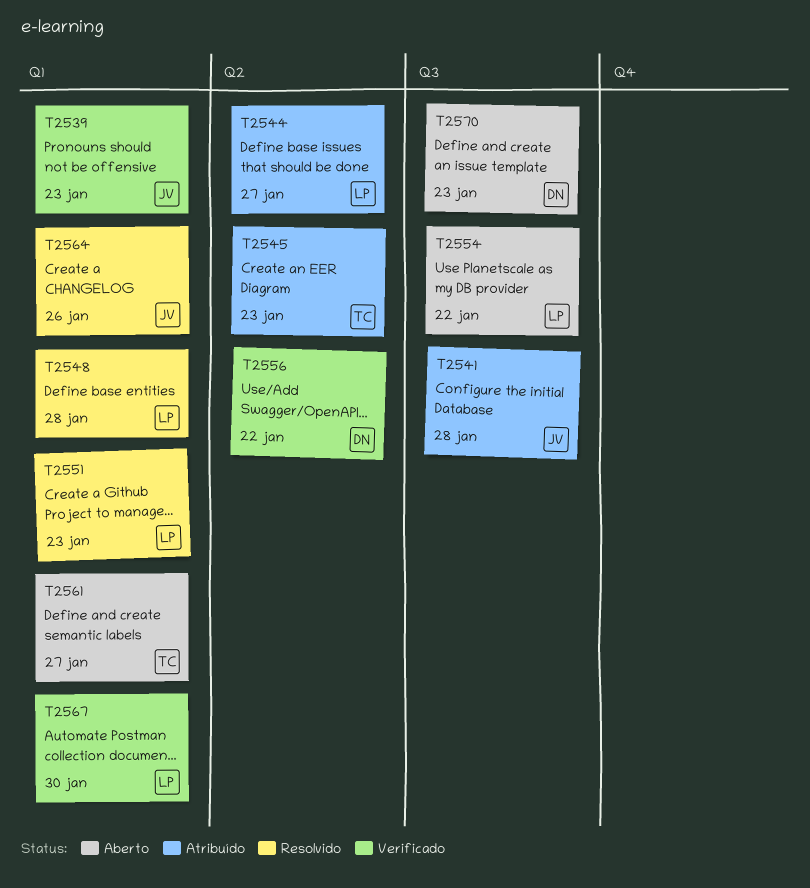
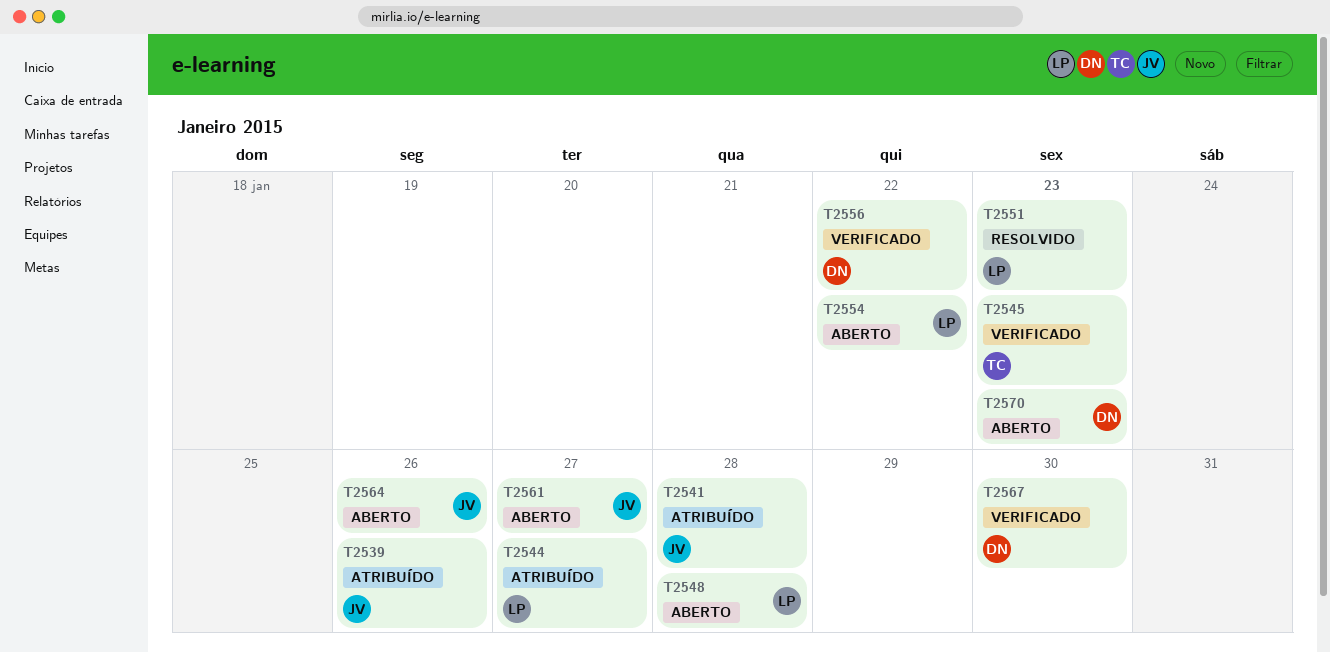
T2539, status: Verificado -> Atribuído
T2539, due: Jan 23 -> Jan 26
T2545, status: Atribuído -> Verificado
T2548, status: Resolvido -> Aberto
T2561, owner: TC -> JV
T2564, status: Resolvido -> Aberto
T2567, owner: LP -> DN

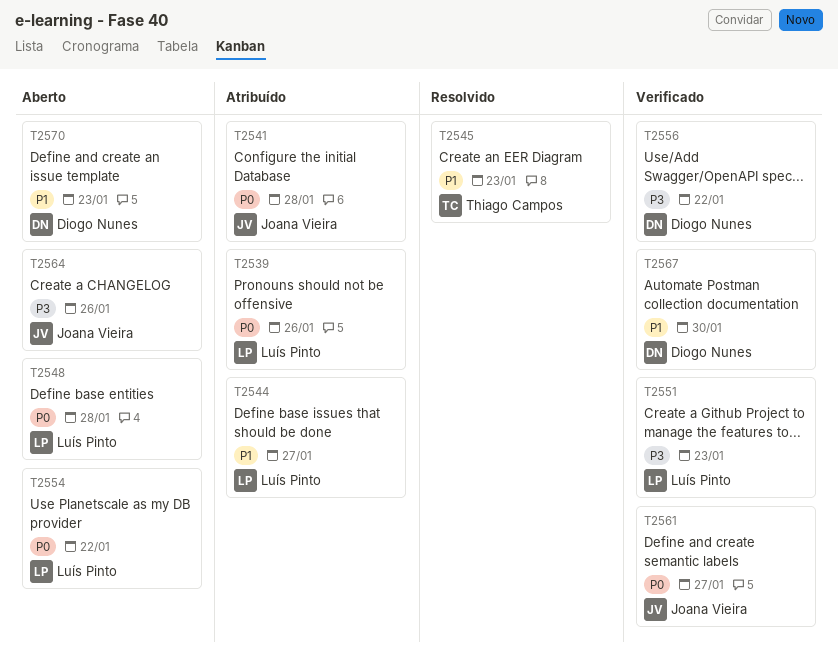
T2539, owner: Joana Vieira -> Luís Pinto
T2545, status: Verificado -> Resolvido
T2551, status: Resolvido -> Verificado
T2561, status: Aberto -> Verificado

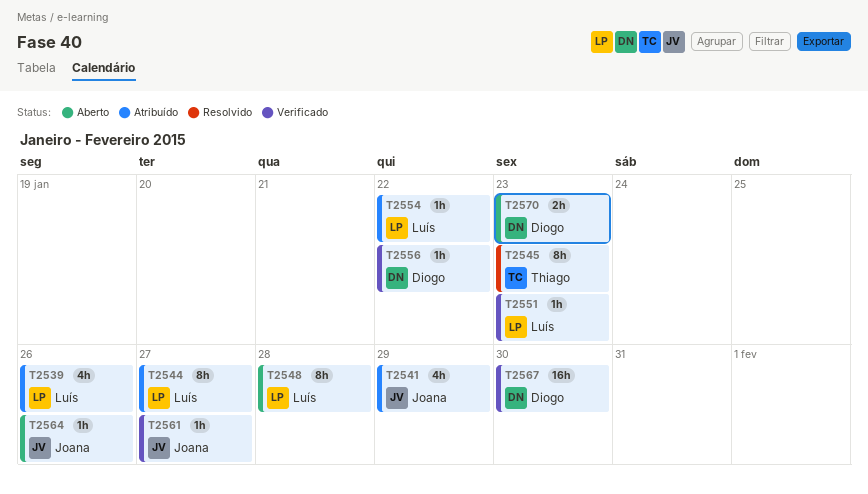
T2541, due: Jan 28 -> Jan 29
T2554, status: Aberto -> Atribuído

